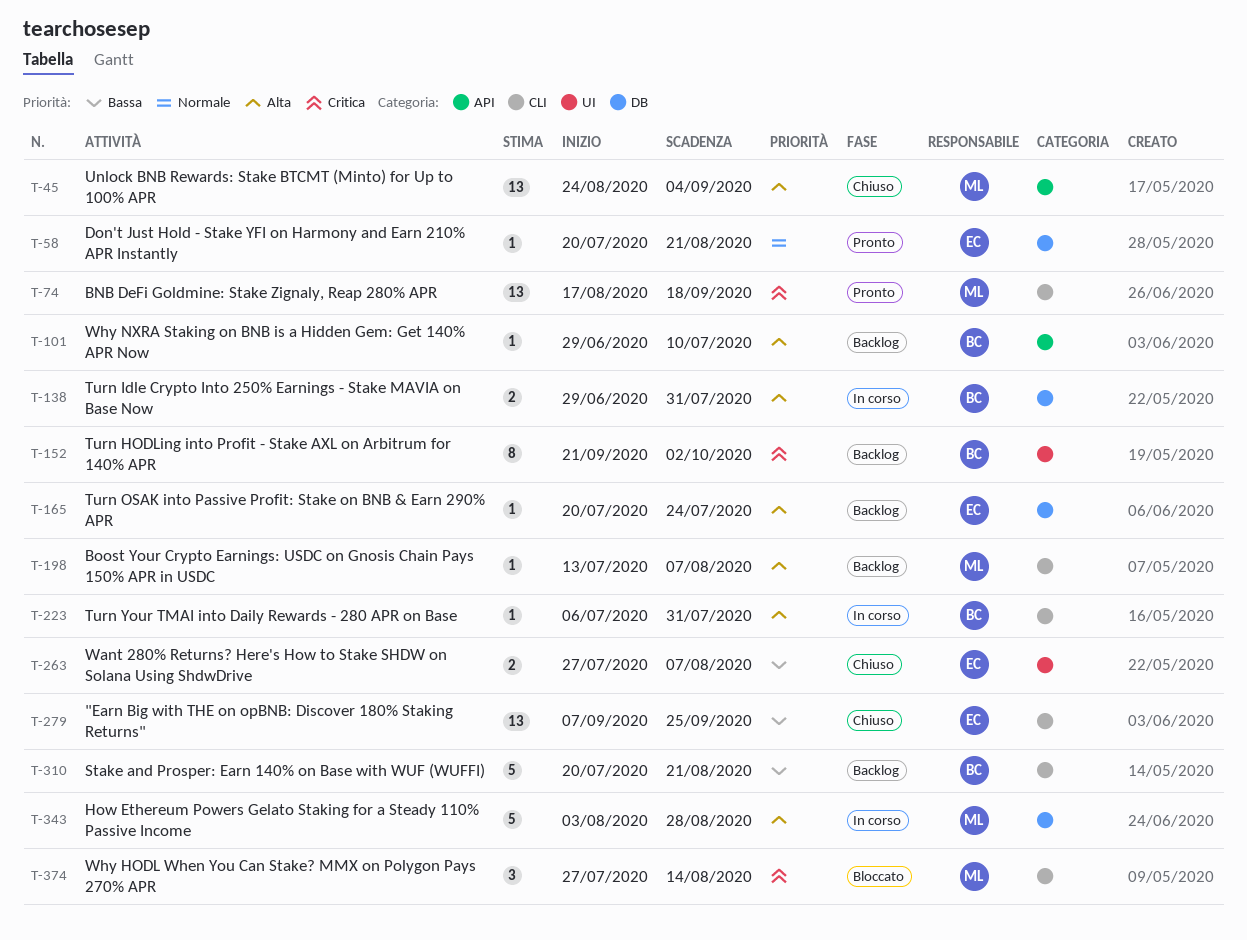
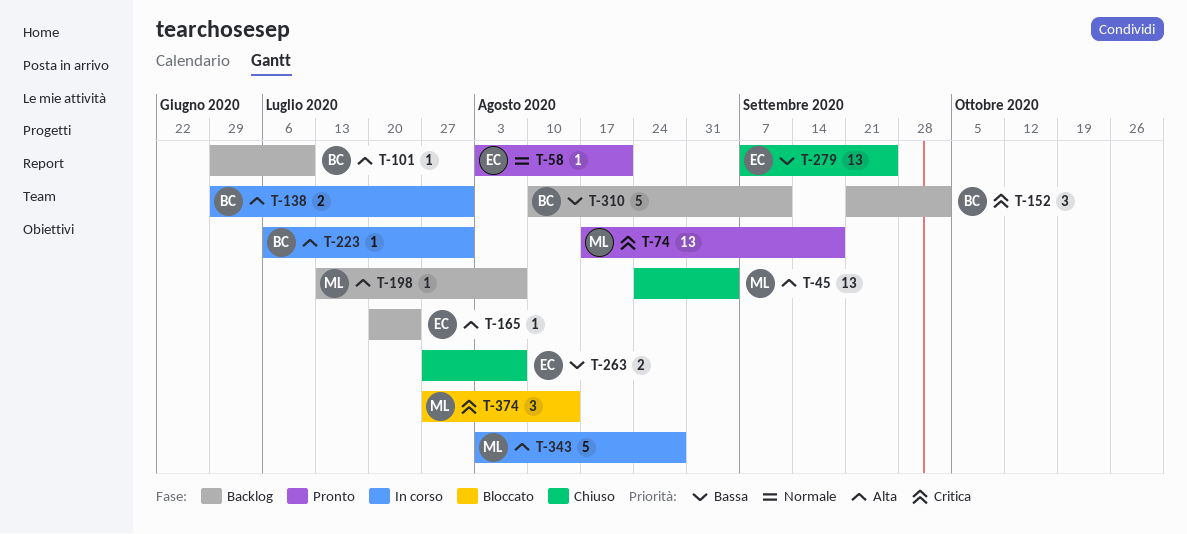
T-58, start: Jul 20 -> Aug 3
T-152, estimate: 8 -> 3
T-310, start: Jul 20 -> Aug 10
T-310, due: Aug 21 -> Sep 11

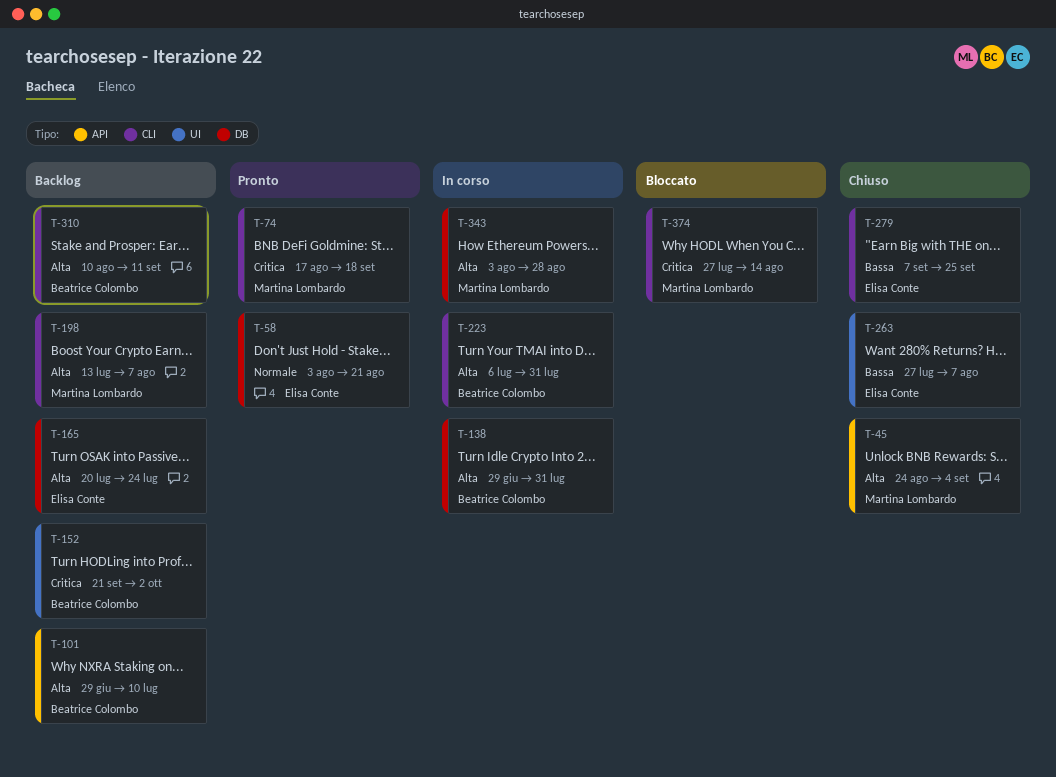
T-310, priority: Bassa -> Alta

